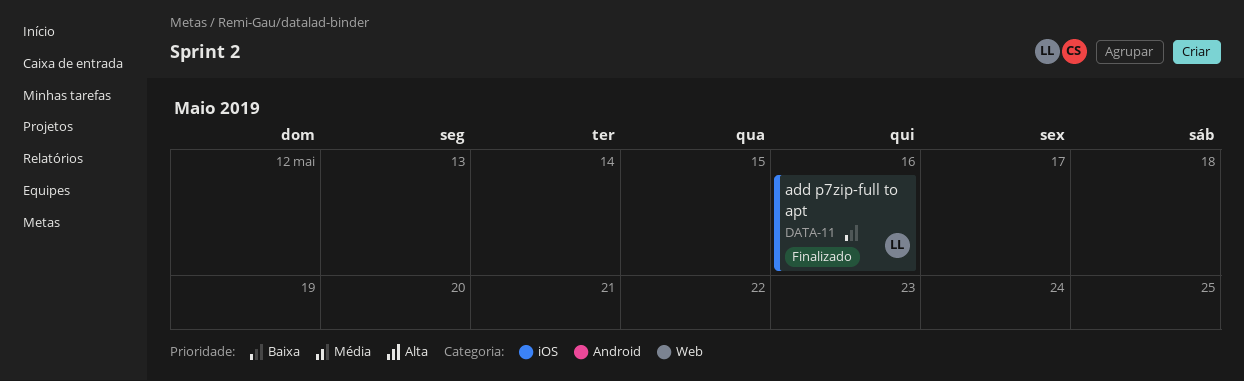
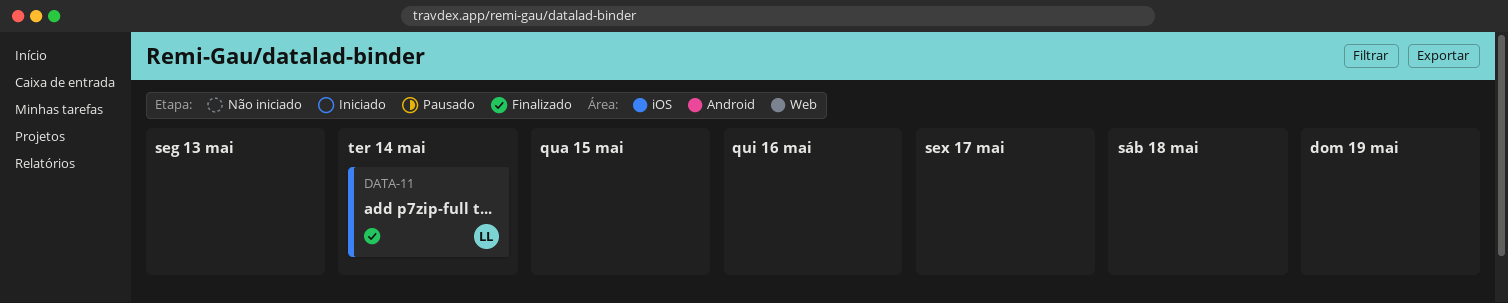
DATA-11, due: May 16 -> May 14

